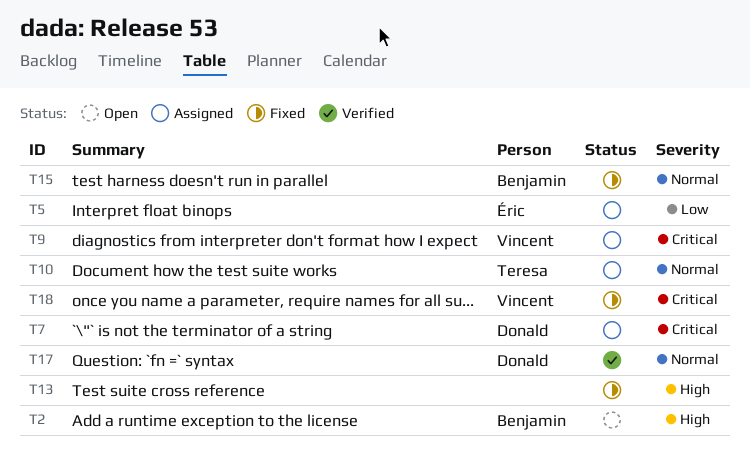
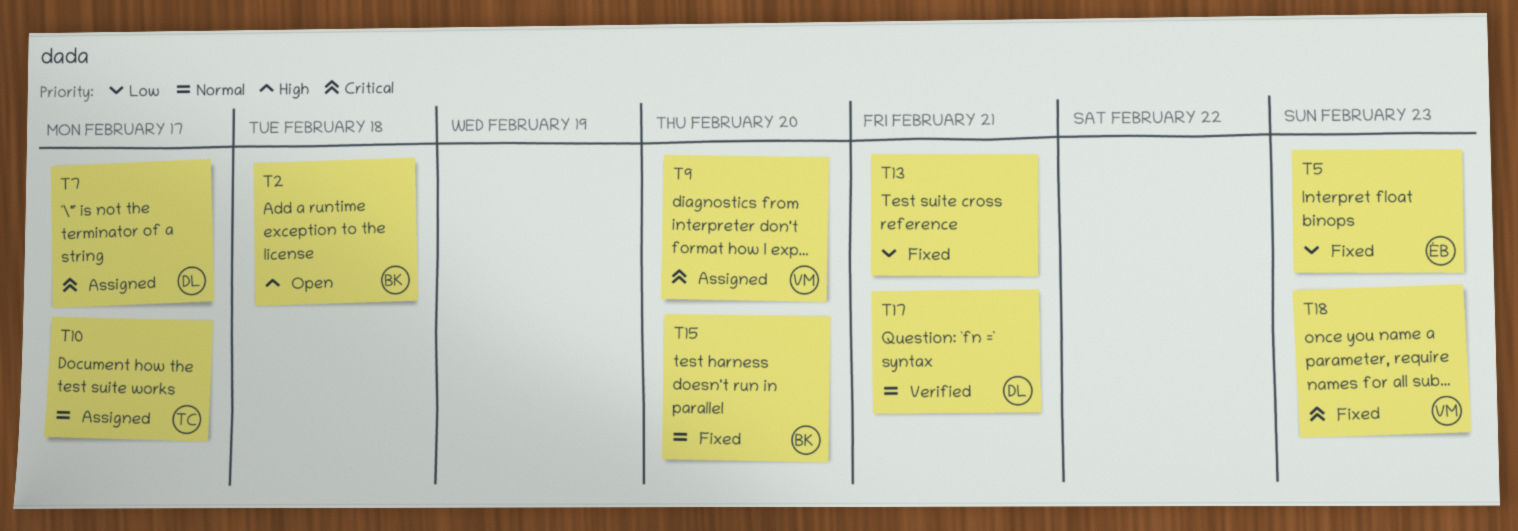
T5, status: Assigned -> Fixed
T13, priority: High -> Low

